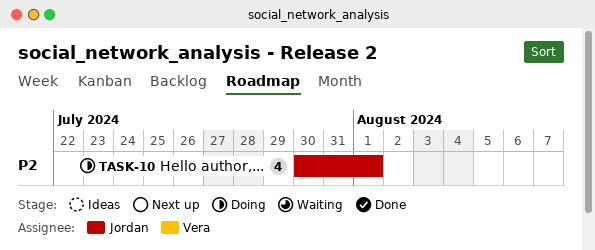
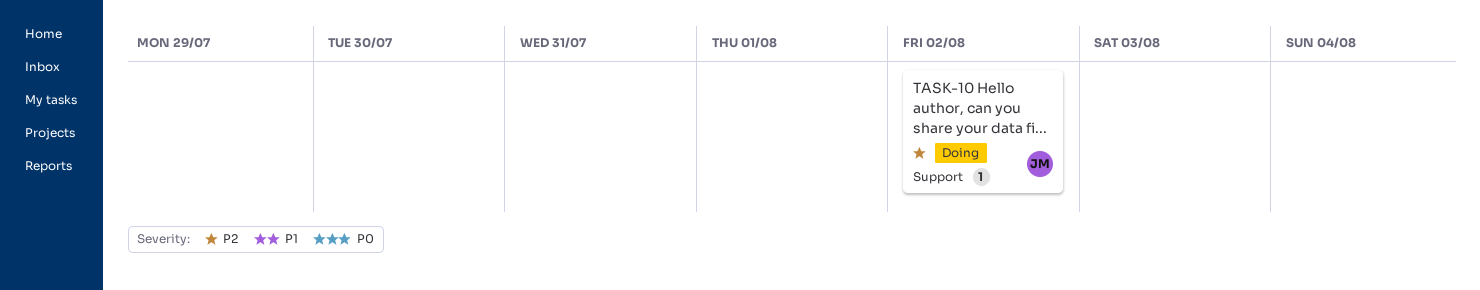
TASK-10, estimate: 4 -> 1
TASK-10, due: Aug 1 -> Aug 2

